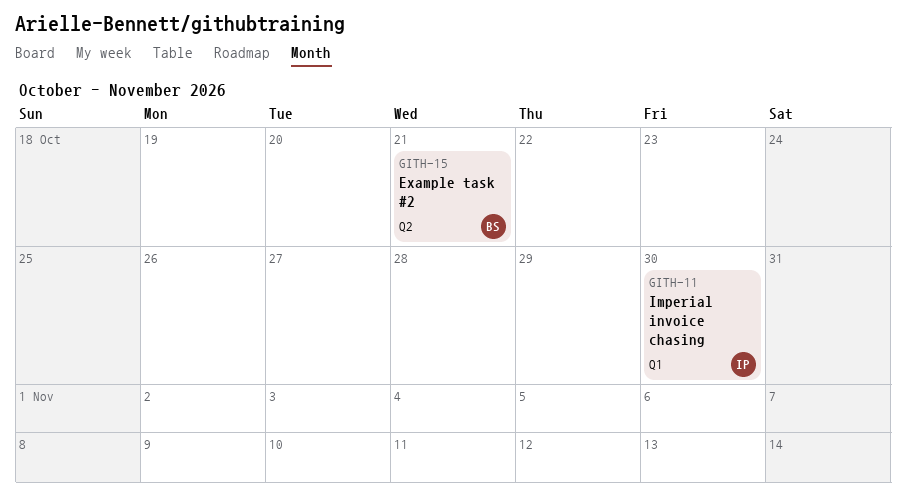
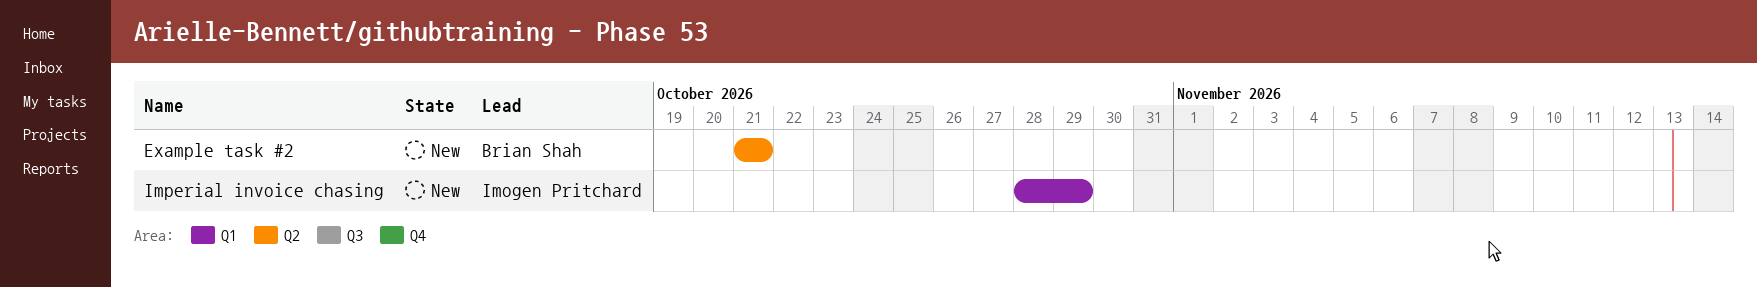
Imperial invoice chasing, due: Oct 30 -> Oct 29

